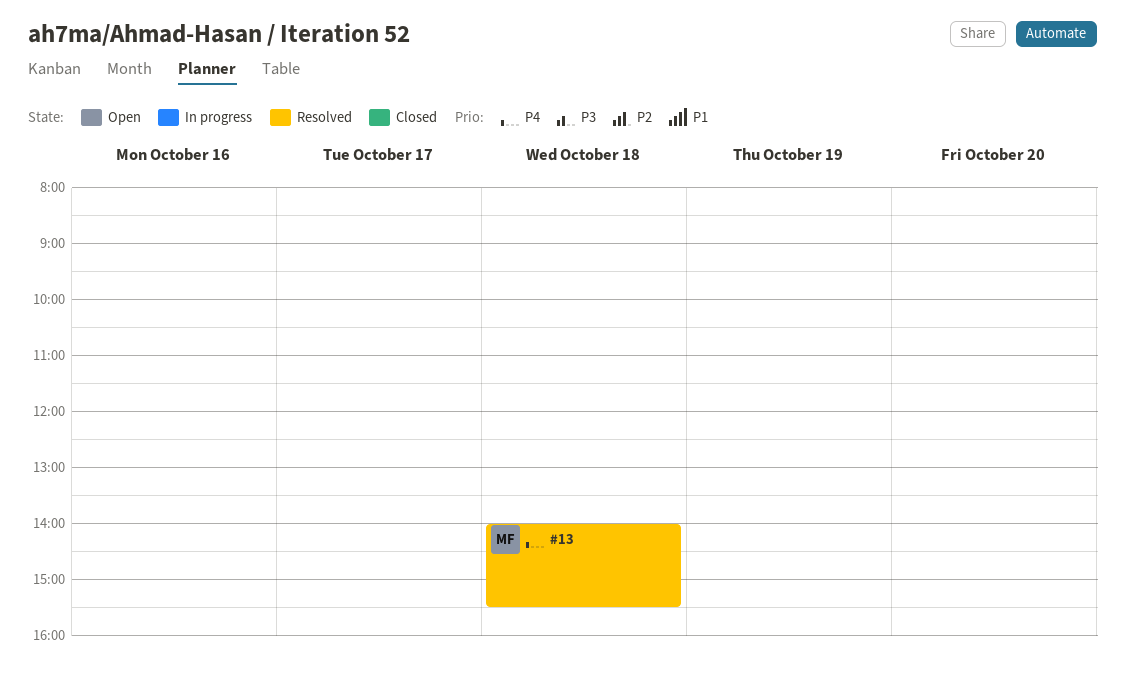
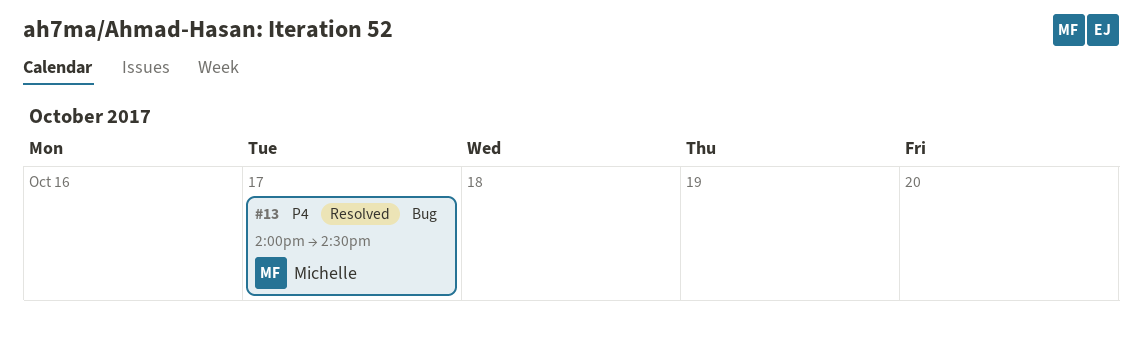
#13, day: Oct 18 -> Oct 17
#13, ends: 15:30 -> 14:30

